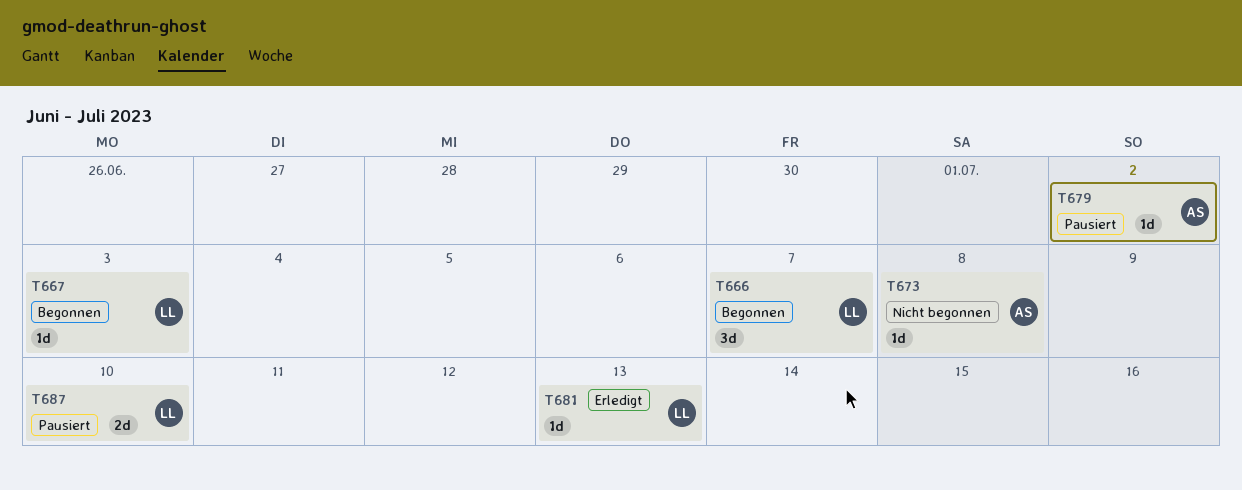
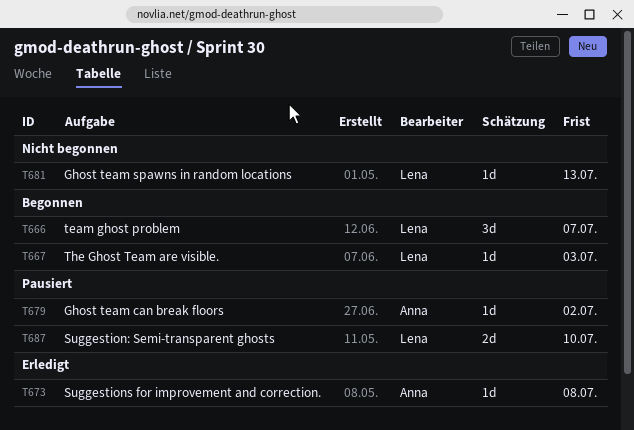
T673, status: Nicht begonnen -> Erledigt
T681, status: Erledigt -> Nicht begonnen

